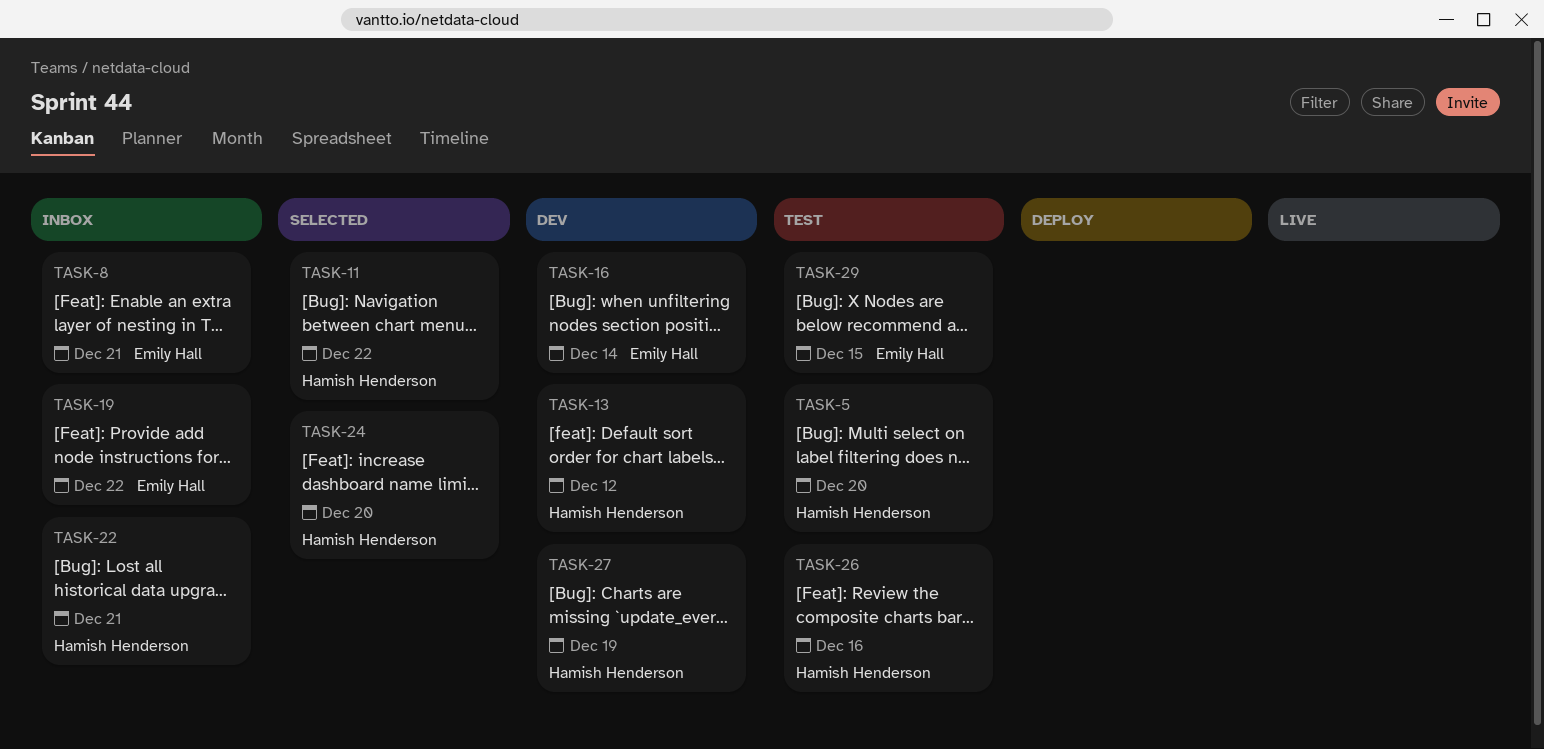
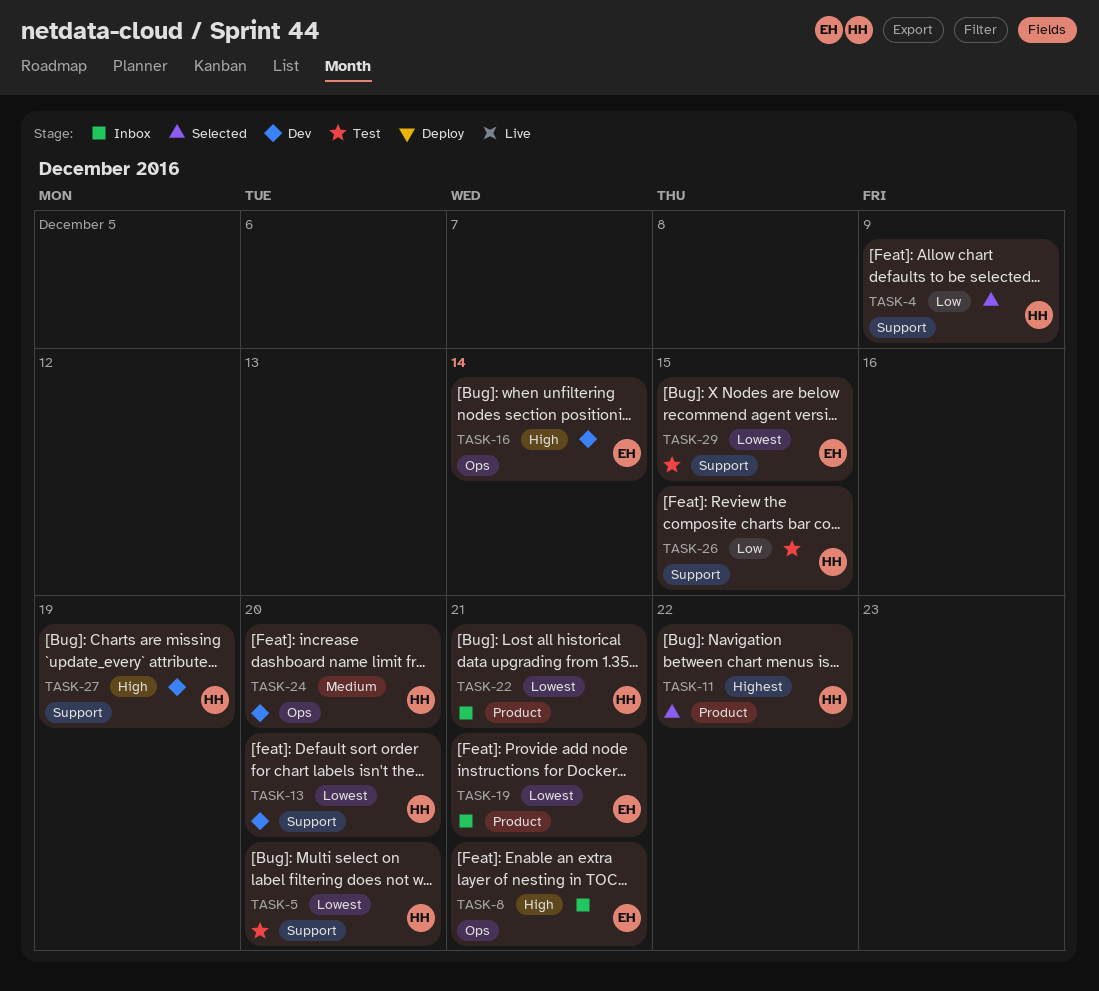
TASK-4: none -> present
TASK-13, due: Dec 12 -> Dec 20
TASK-19, due: Dec 22 -> Dec 21
TASK-24, status: Selected -> Dev
TASK-26, due: Dec 16 -> Dec 15

